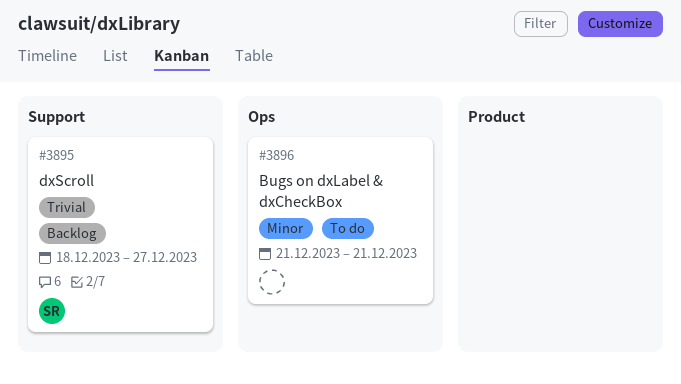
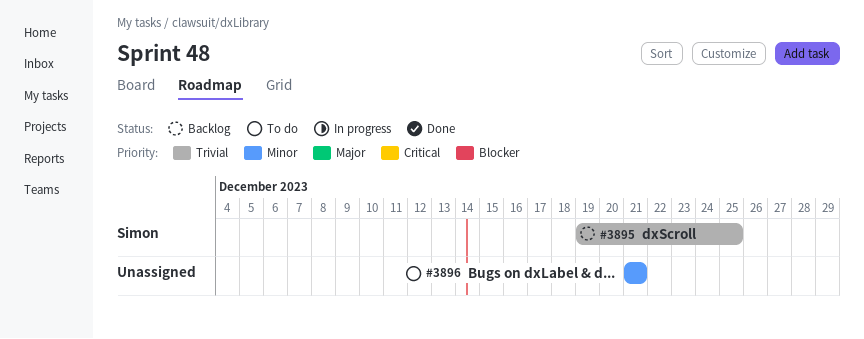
#3895, start: Dec 18 -> Dec 19
#3895, due: Dec 27 -> Dec 25

